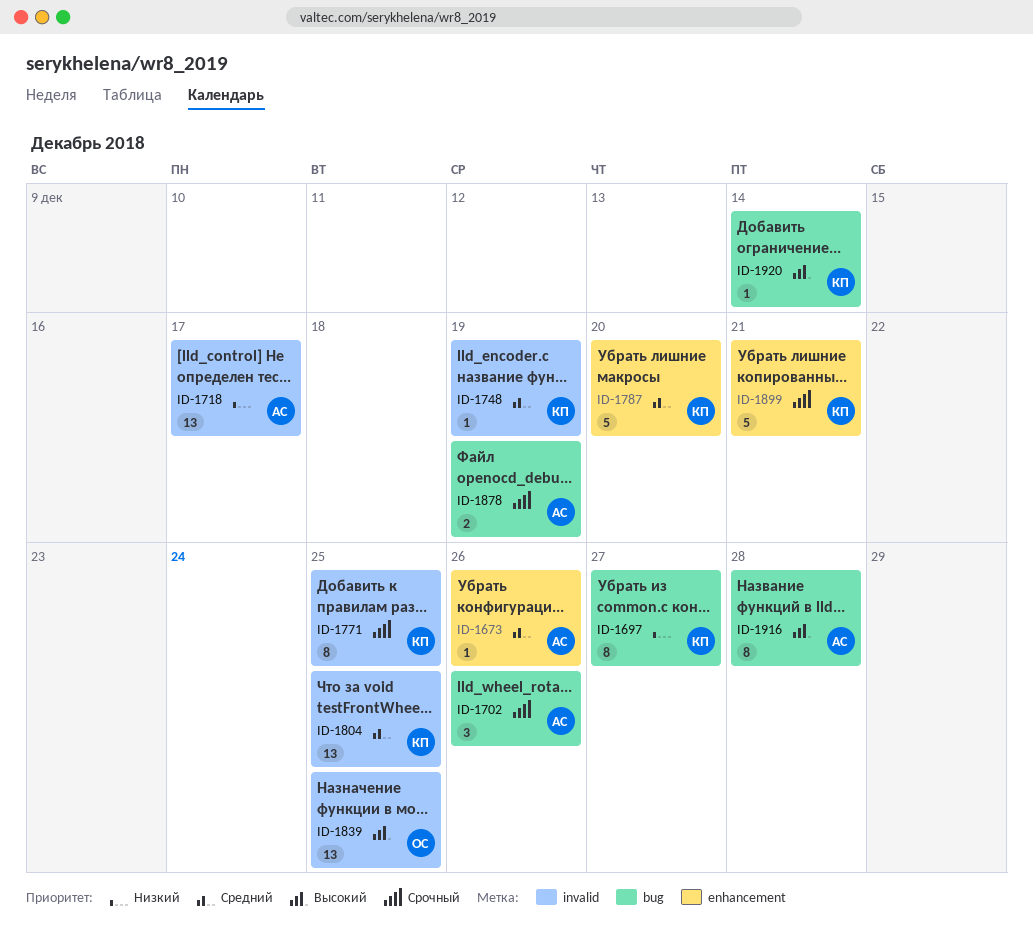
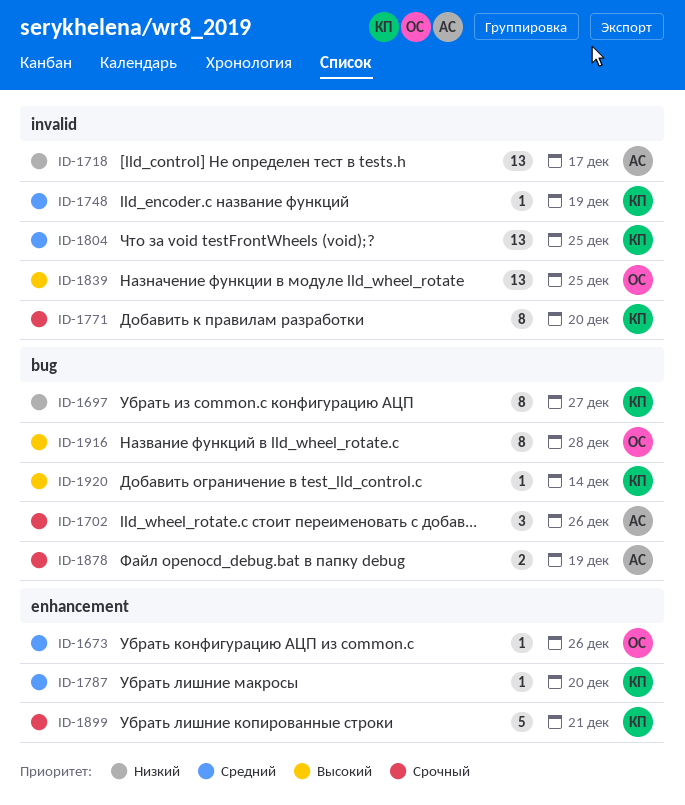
ID-1673, owner: АС -> ОС
ID-1771, due: Dec 25 -> Dec 20
ID-1787, estimate: 5 -> 1
ID-1916, owner: АС -> ОС

